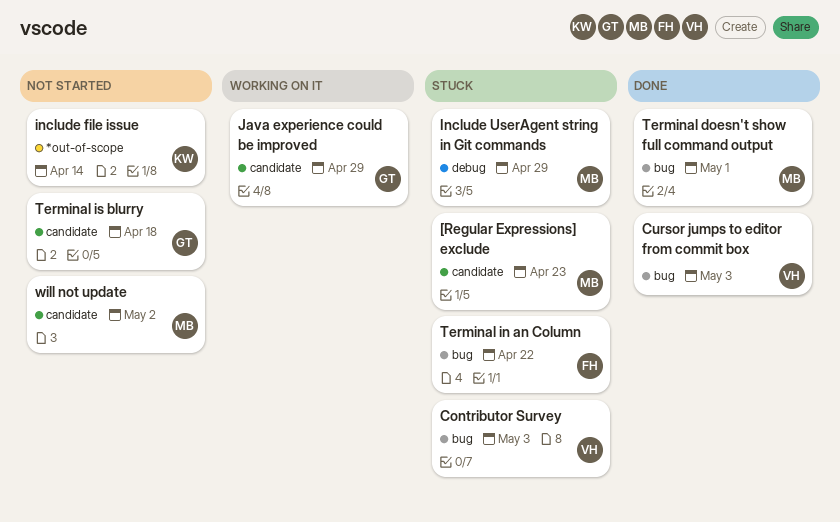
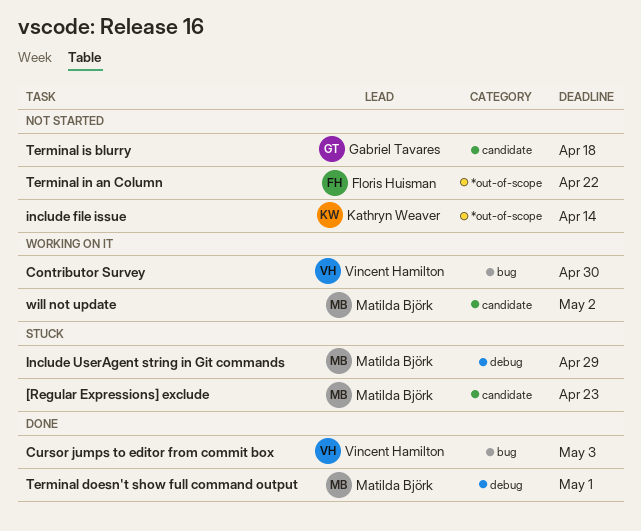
Contributor Survey, status: Stuck -> Working on it
Contributor Survey, due: May 3 -> Apr 30
Java experience could be improved: present -> none
Terminal doesn't show full command output, label: bug -> debug
Terminal in an Column, status: Stuck -> Not started
Terminal in an Column, label: bug -> *out-of-scope
will not update, status: Not started -> Working on it

